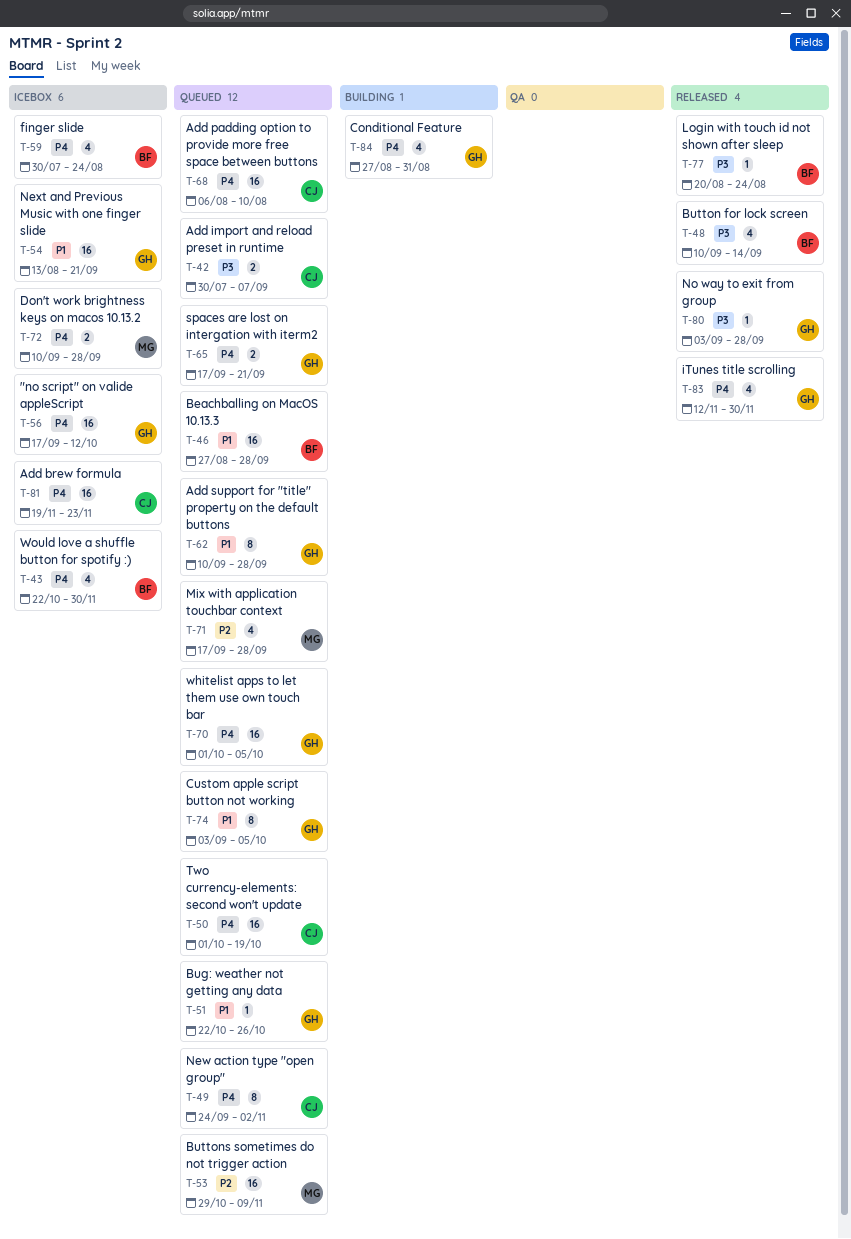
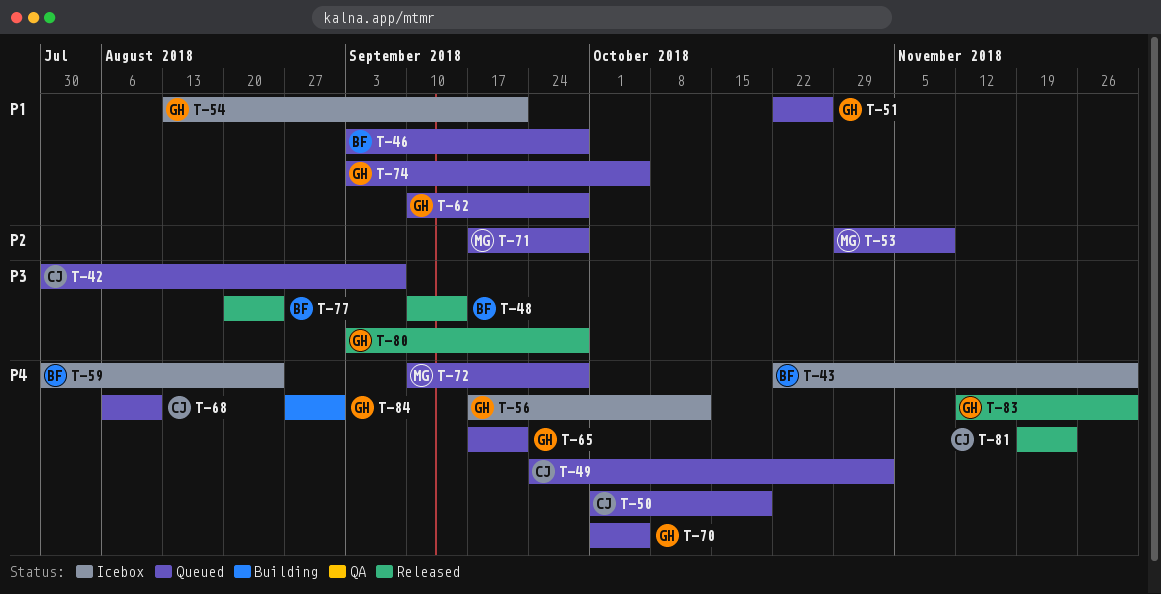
T-46, start: Aug 27 -> Sep 3
T-72, status: Icebox -> Queued
T-81, status: Icebox -> Released

